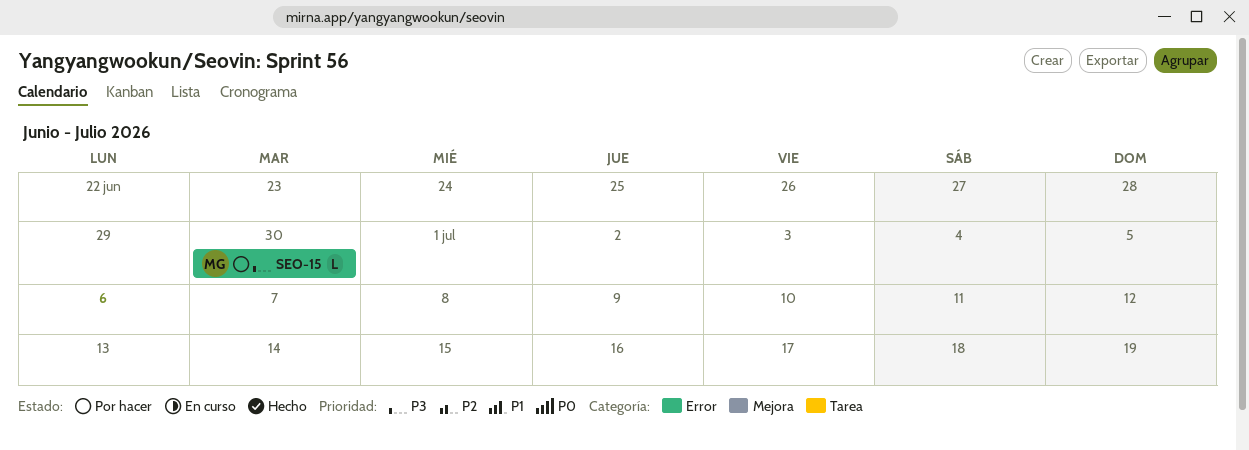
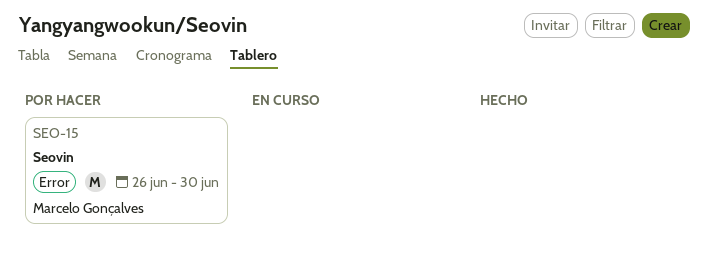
SEO-15, estimate: L -> M
SEO-15, start: Jun 30 -> Jun 26

